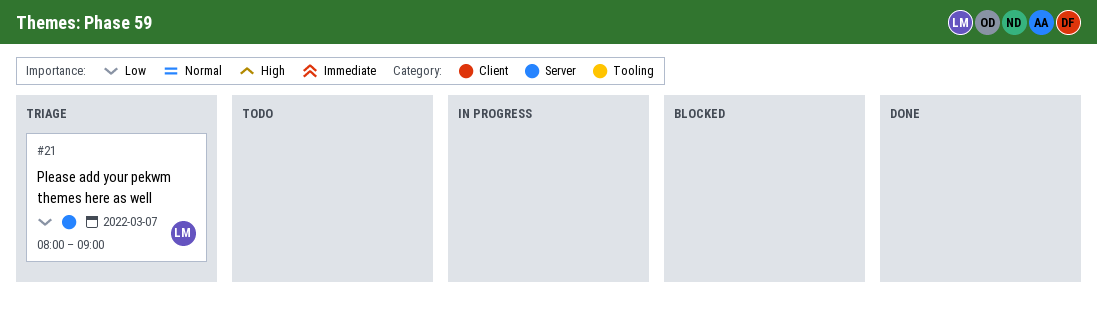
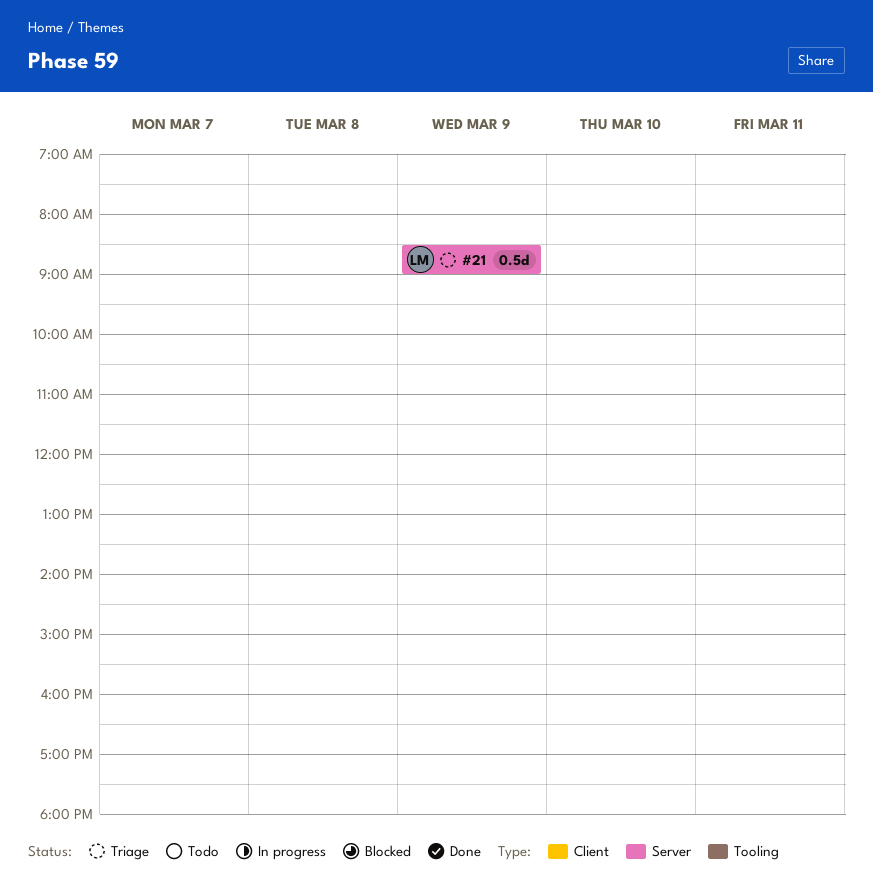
#21, day: Mar 7 -> Mar 9
#21, begins: 08:00 -> 08:30

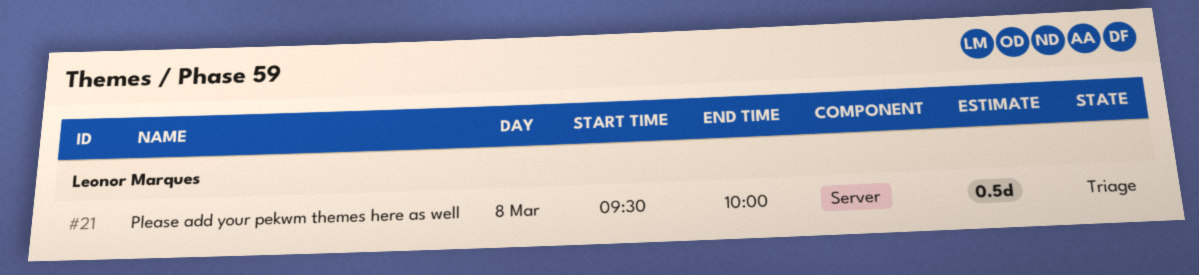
#21, day: Mar 9 -> Mar 8
#21, begins: 08:30 -> 09:30
#21, ends: 09:00 -> 10:00

